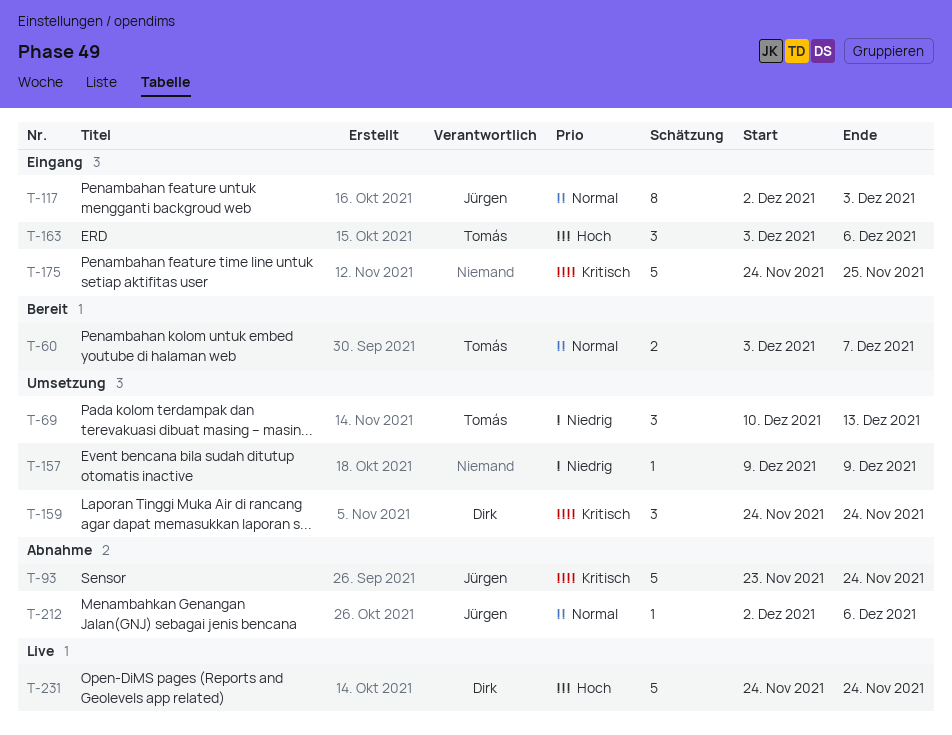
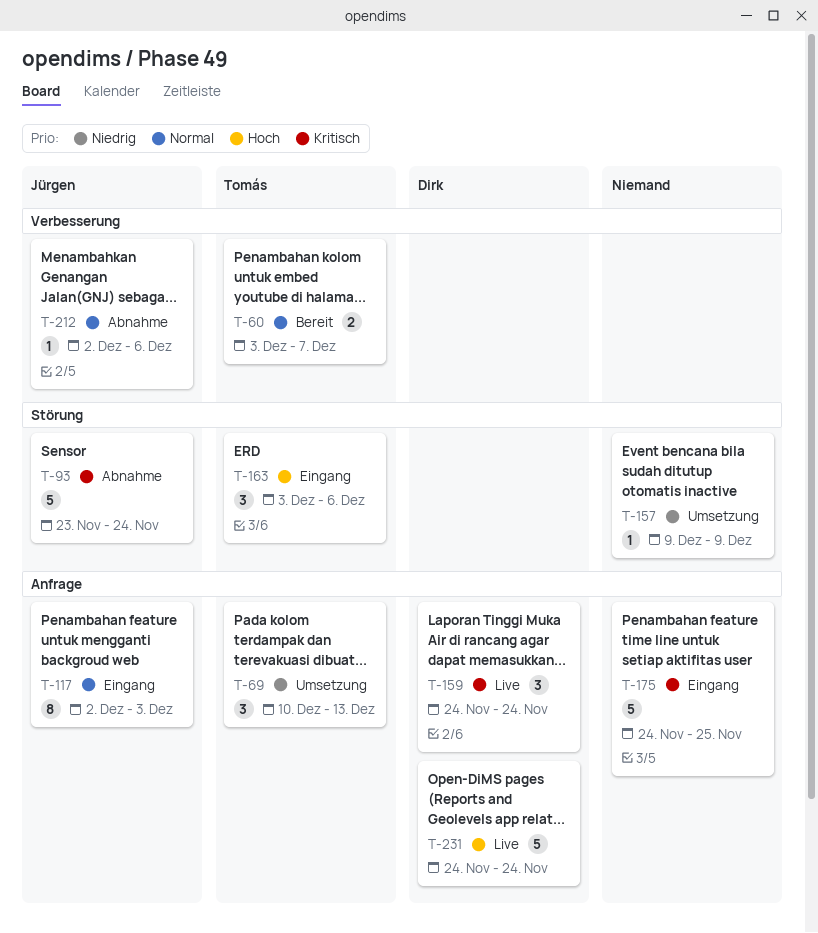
T-159, status: Umsetzung -> Live

